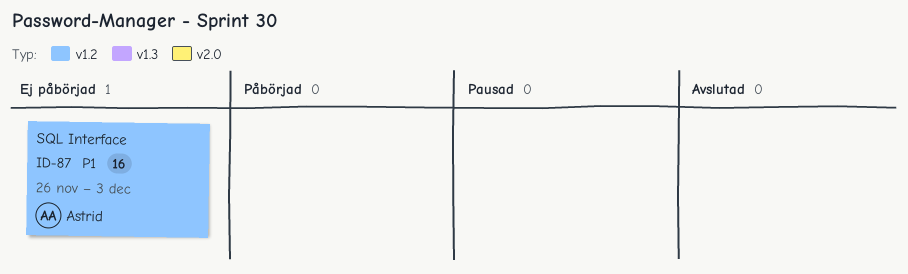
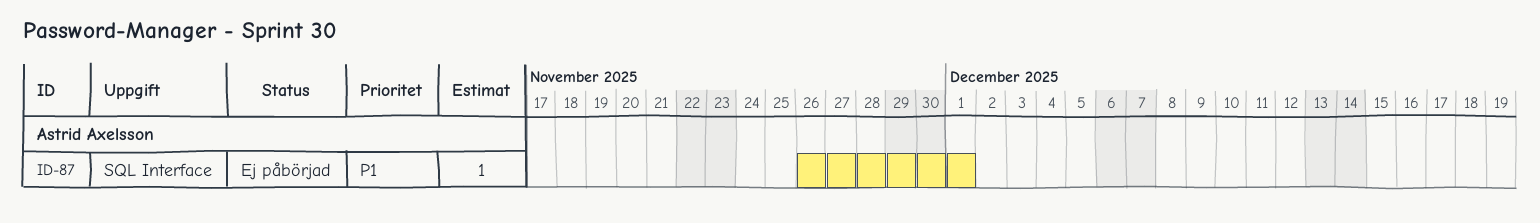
ID-87, estimate: 16 -> 1
ID-87, due: Dec 3 -> Dec 1

